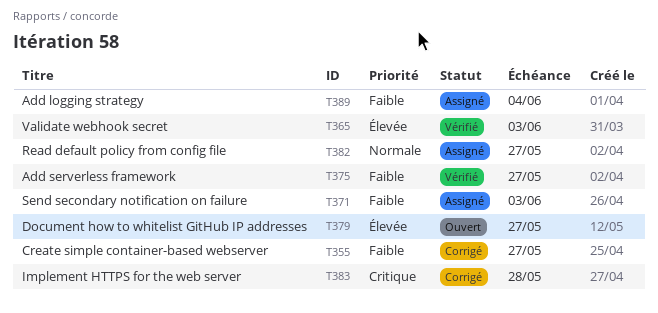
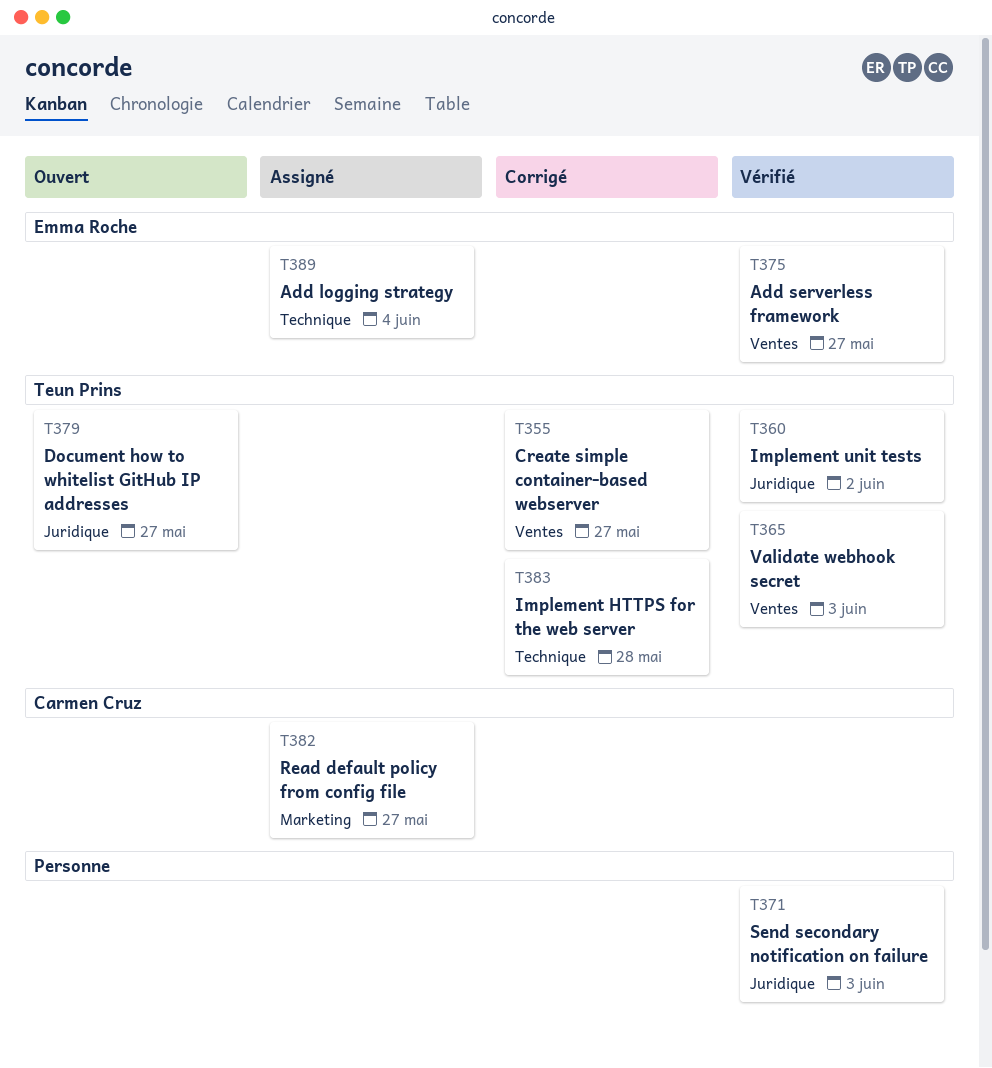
T360: none -> present
T371, status: Assigné -> Vérifié

